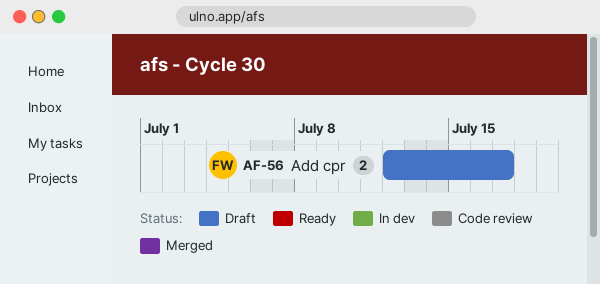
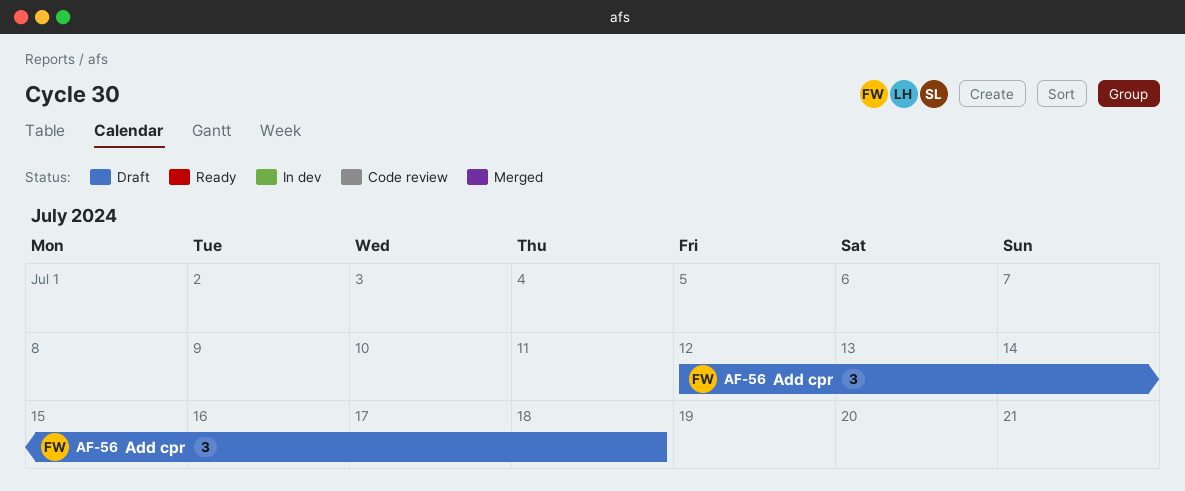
AF-56, estimate: 2 -> 3
AF-56, due: Jul 17 -> Jul 18

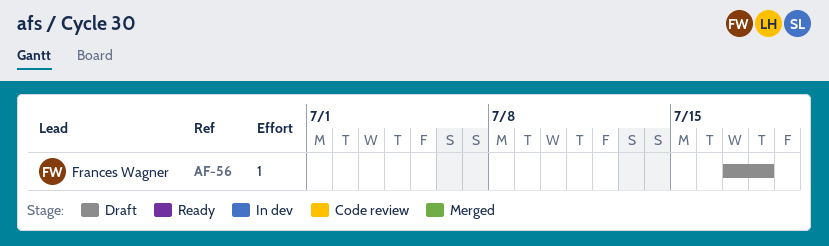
AF-56, estimate: 3 -> 1
AF-56, start: Jul 12 -> Jul 17

